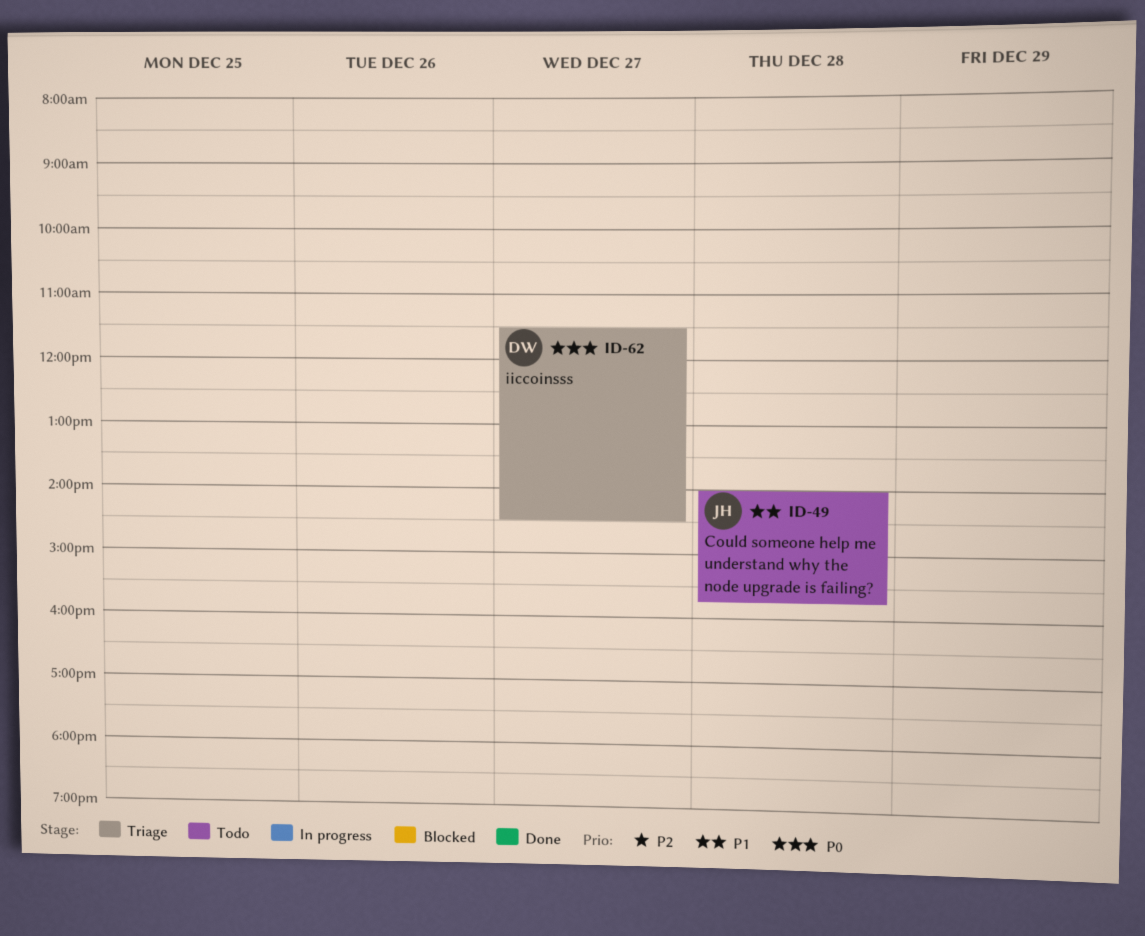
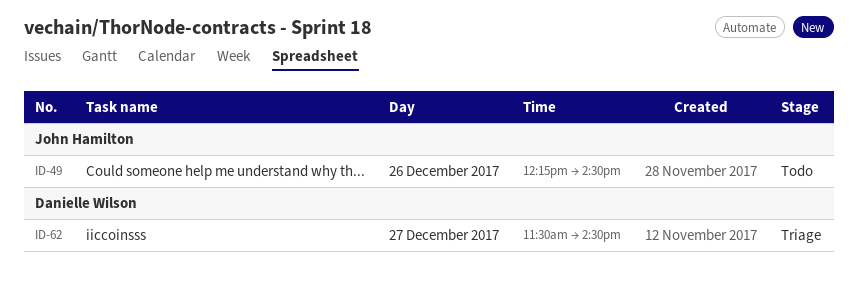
ID-49, day: Dec 28 -> Dec 26
ID-49, begins: 14:00 -> 12:15
ID-49, ends: 15:45 -> 14:30

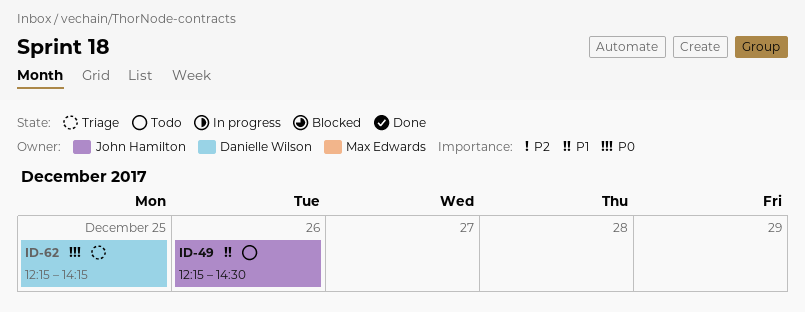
ID-62, day: Dec 27 -> Dec 25
ID-62, begins: 11:30 -> 12:15
ID-62, ends: 14:30 -> 14:15

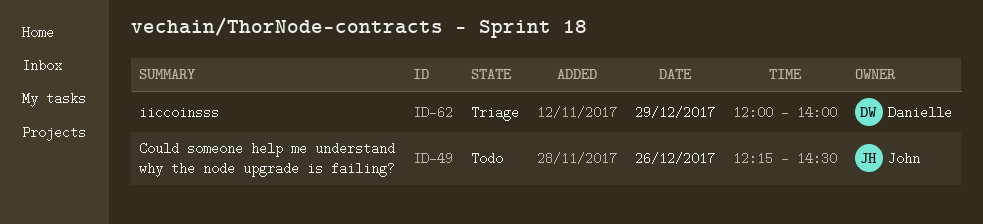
ID-62, day: Dec 25 -> Dec 29
ID-62, begins: 12:15 -> 12:00
ID-62, ends: 14:15 -> 14:00

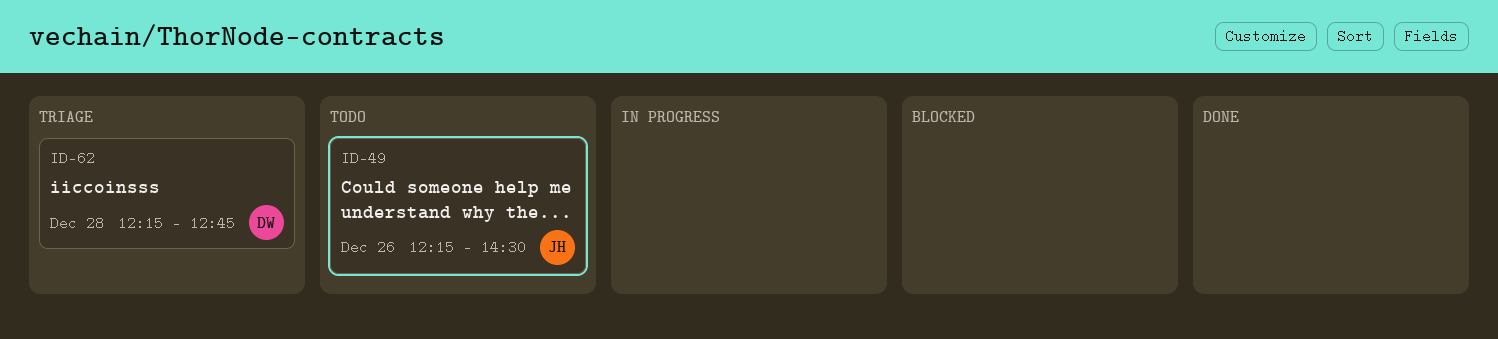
ID-62, day: Dec 29 -> Dec 28
ID-62, begins: 12:00 -> 12:15
ID-62, ends: 14:00 -> 12:45

